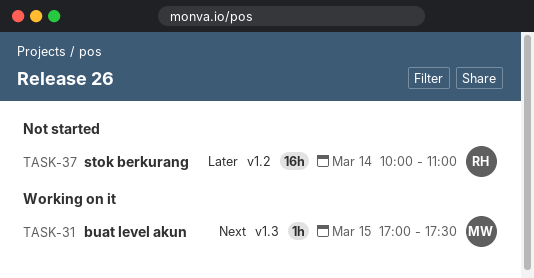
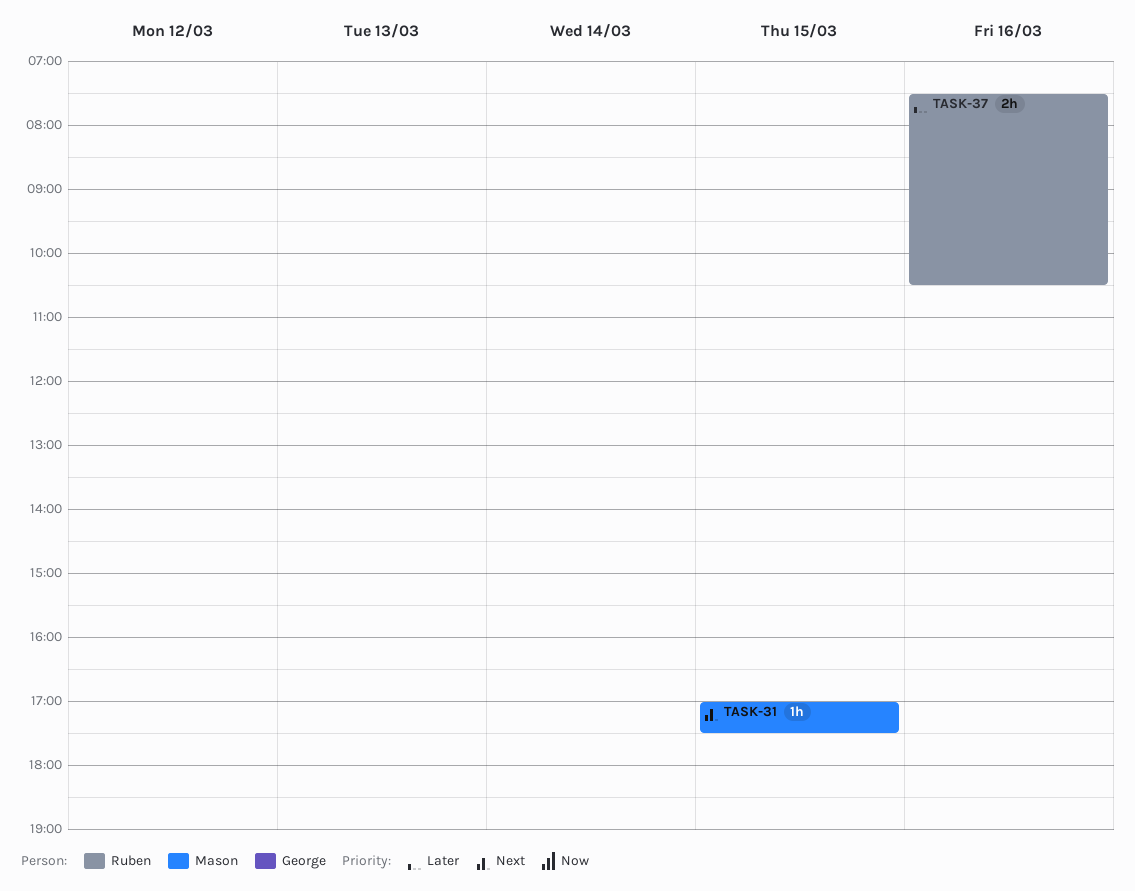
TASK-37, estimate: 16h -> 2h
TASK-37, day: Mar 14 -> Mar 16
TASK-37, begins: 10:00 -> 07:30
TASK-37, ends: 11:00 -> 10:30

